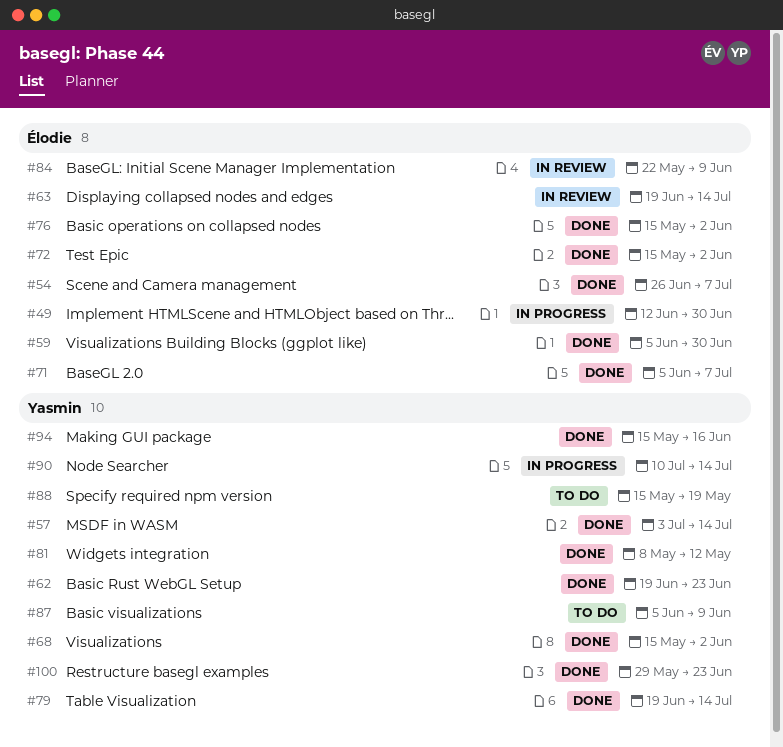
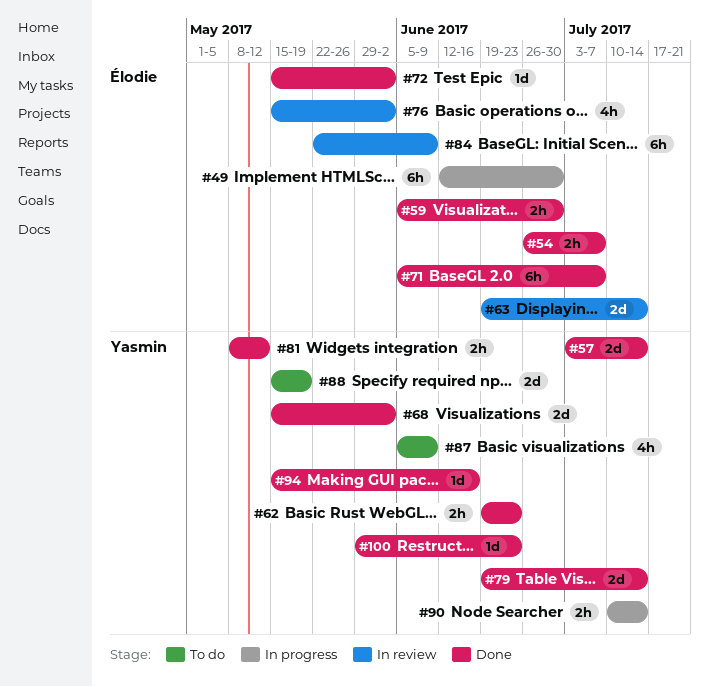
#76, status: Done -> In review

